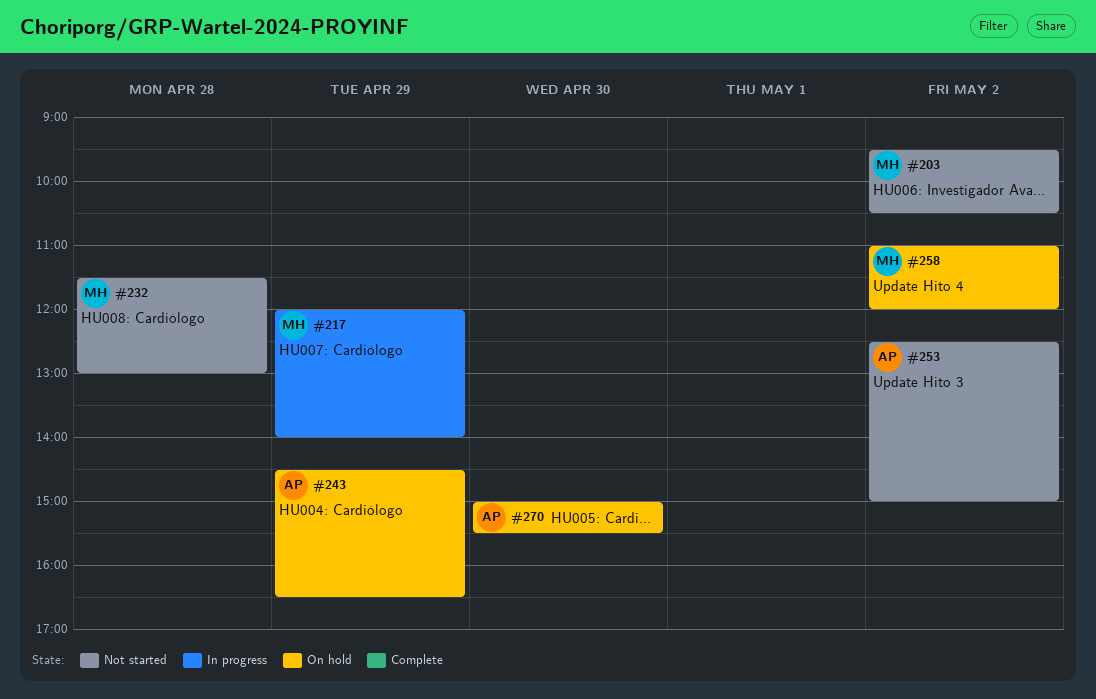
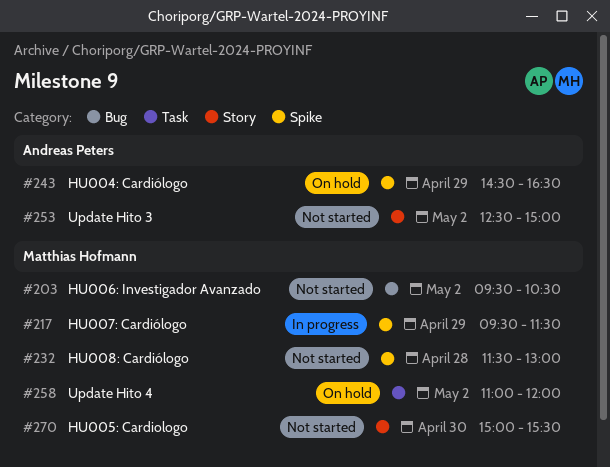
#217, begins: 12:00 -> 09:30
#217, ends: 14:00 -> 11:30
#270, status: On hold -> Not started
#270, owner: Andreas Peters -> Matthias Hofmann

